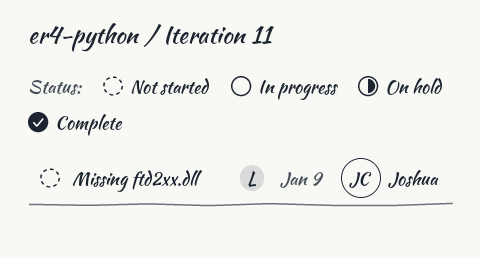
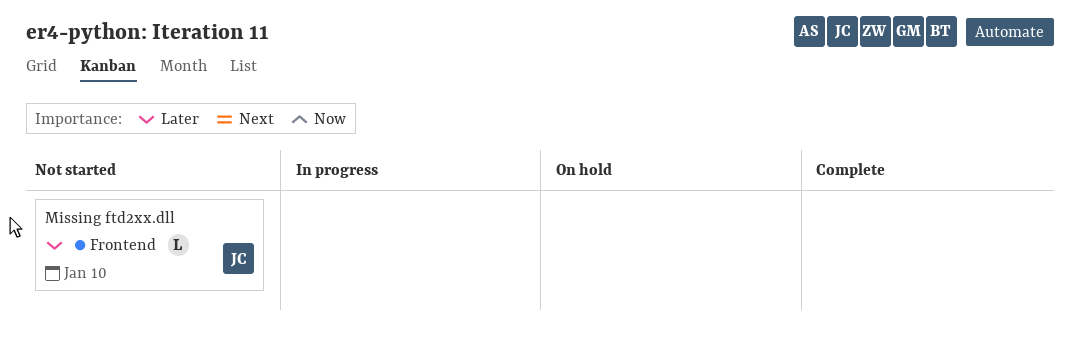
Missing ftd2xx.dll, due: Jan 9 -> Jan 10

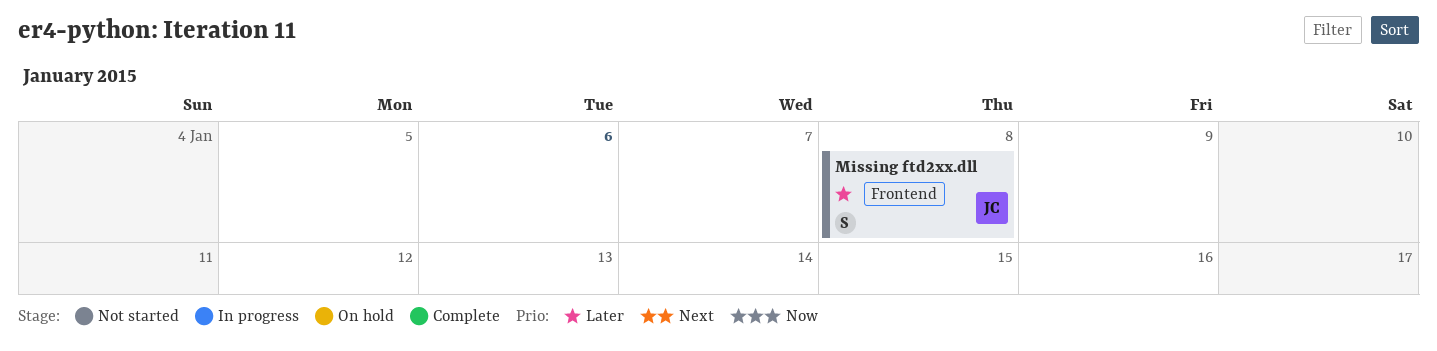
Missing ftd2xx.dll, estimate: L -> S
Missing ftd2xx.dll, due: Jan 10 -> Jan 8

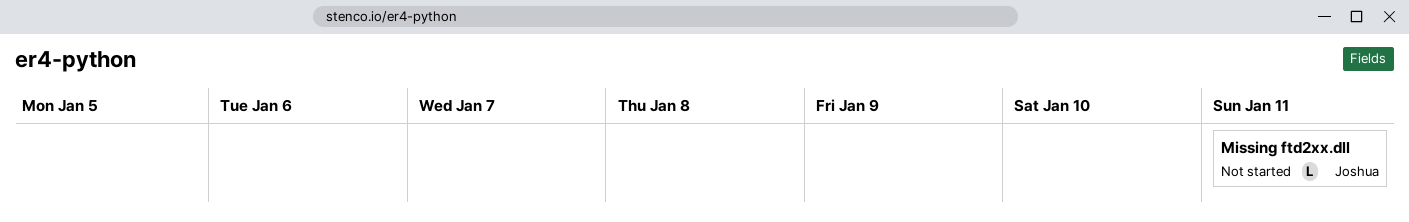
Missing ftd2xx.dll, estimate: S -> L
Missing ftd2xx.dll, due: Jan 8 -> Jan 11

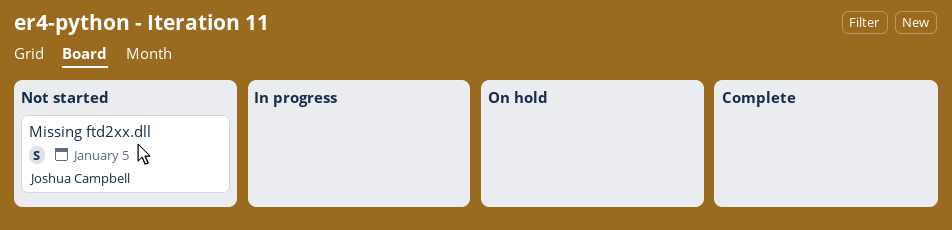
Missing ftd2xx.dll, estimate: L -> S
Missing ftd2xx.dll, due: Jan 11 -> Jan 5

